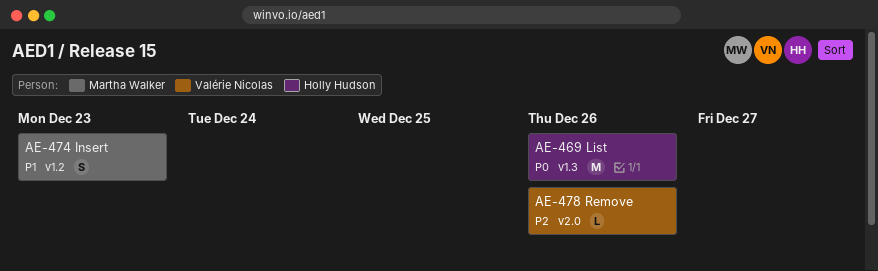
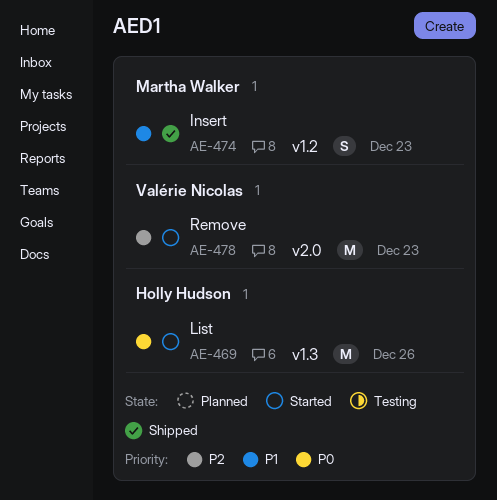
AE-478, estimate: L -> M
AE-478, due: Dec 26 -> Dec 23

